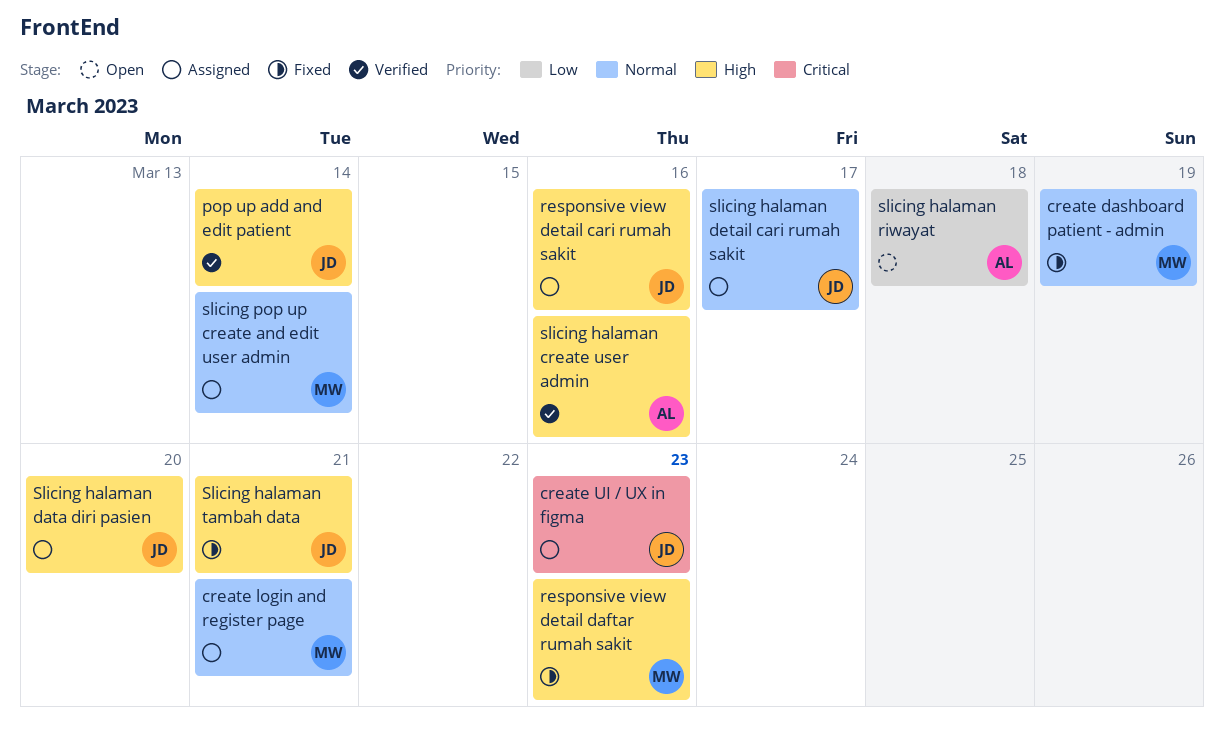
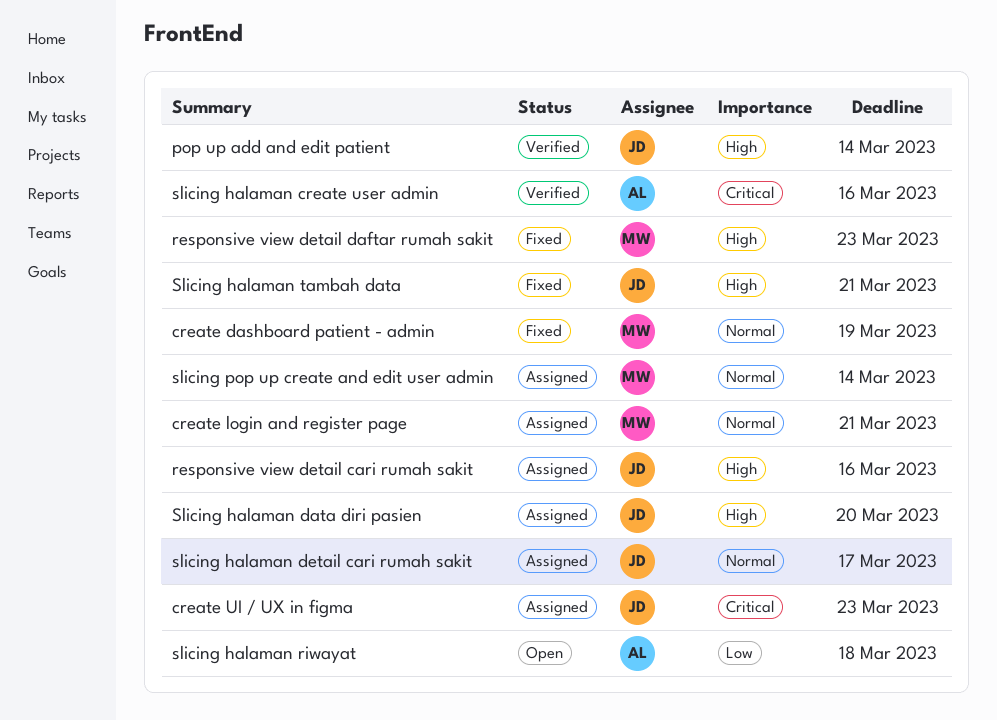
slicing halaman create user admin, priority: High -> Critical

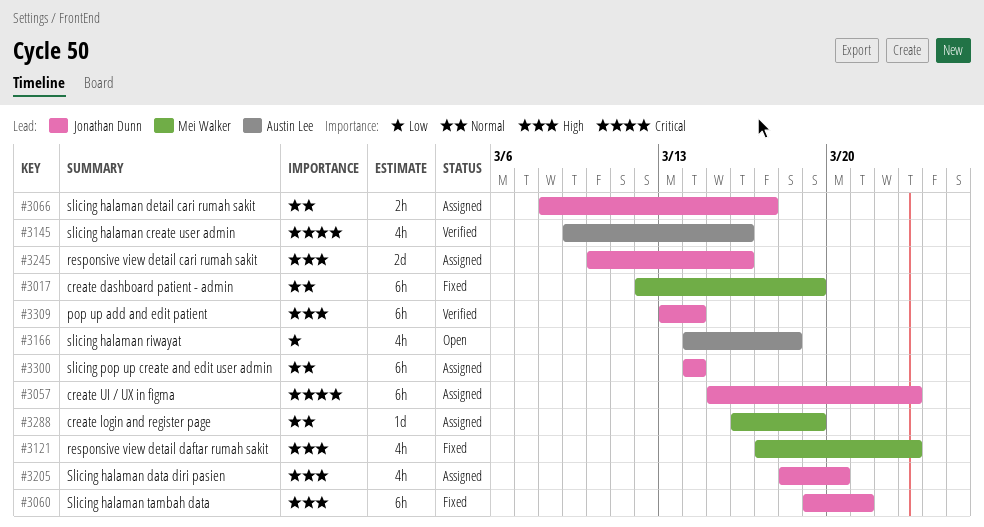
create login and register page, due: Mar 21 -> Mar 19
slicing pop up create and edit user admin, owner: Mei Walker -> Jonathan Dunn

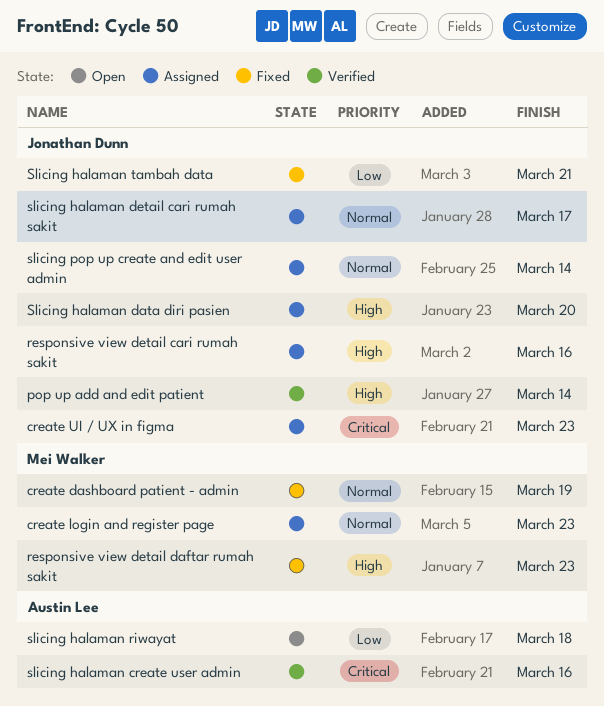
create login and register page, due: Mar 19 -> Mar 23
Slicing halaman tambah data, priority: High -> Low

